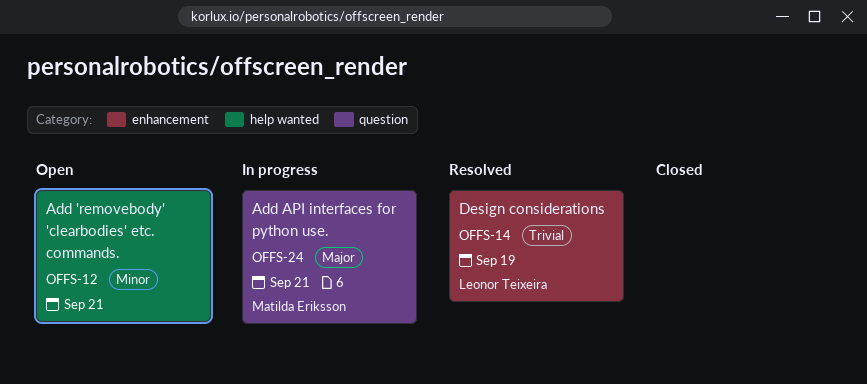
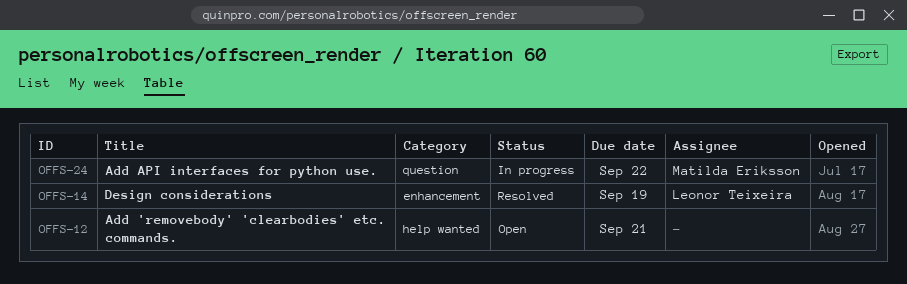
OFFS-24, due: Sep 21 -> Sep 22

